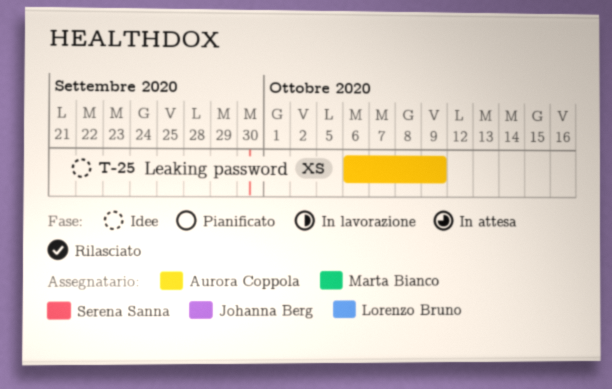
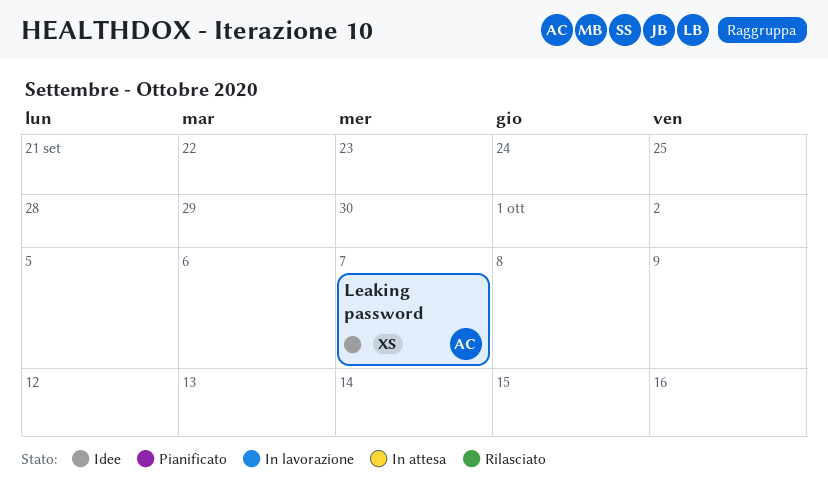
Leaking password, due: Oct 9 -> Oct 7

